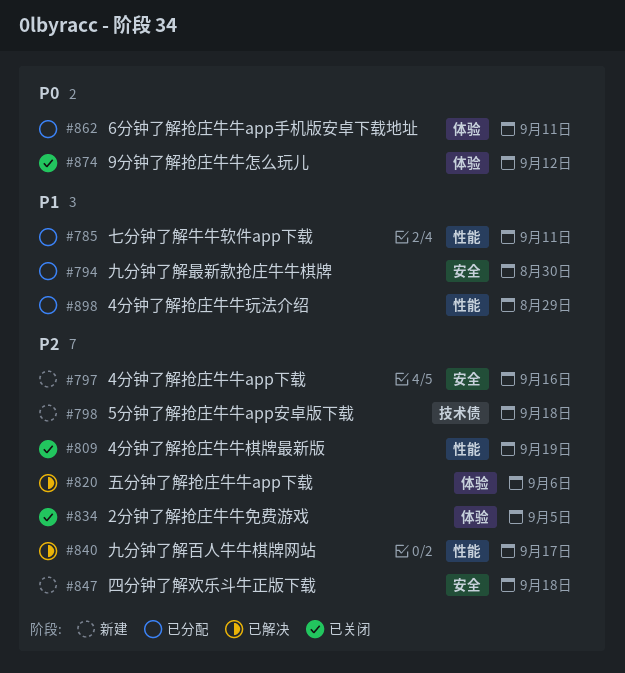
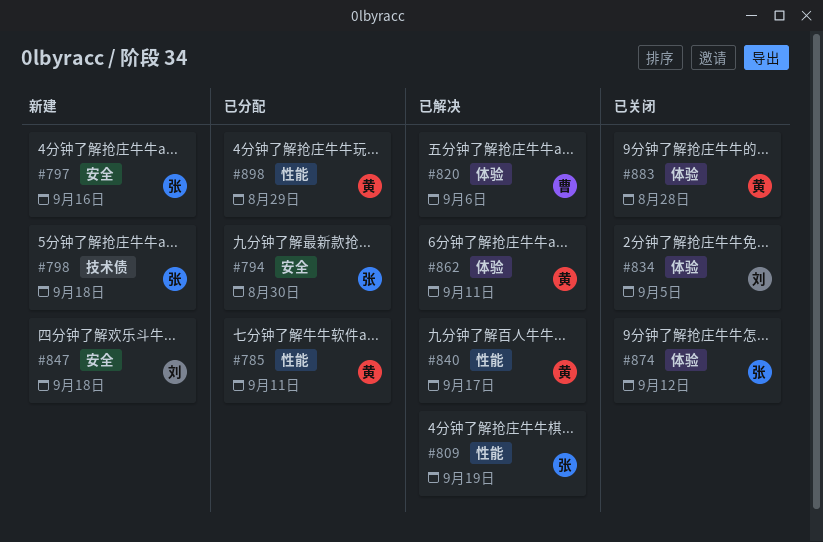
#809, status: 已关闭 -> 已解决
#862, status: 已分配 -> 已解决
#883: none -> present

